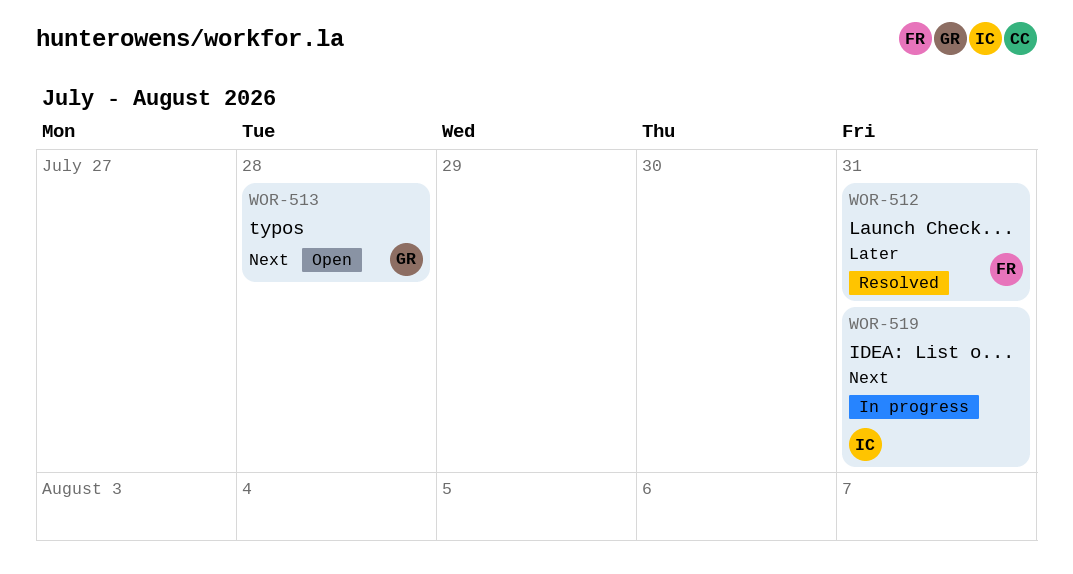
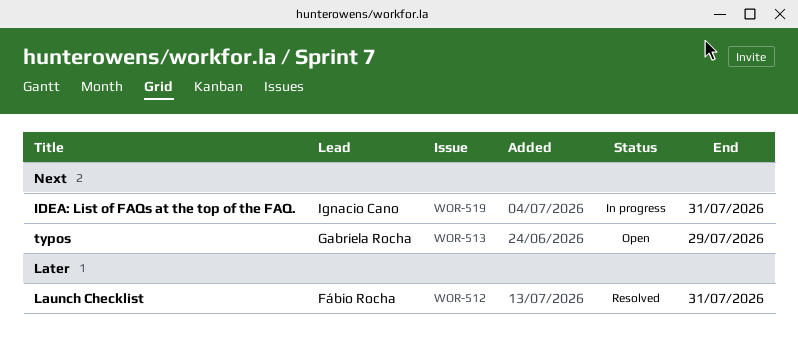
WOR-513, due: Jul 28 -> Jul 29

